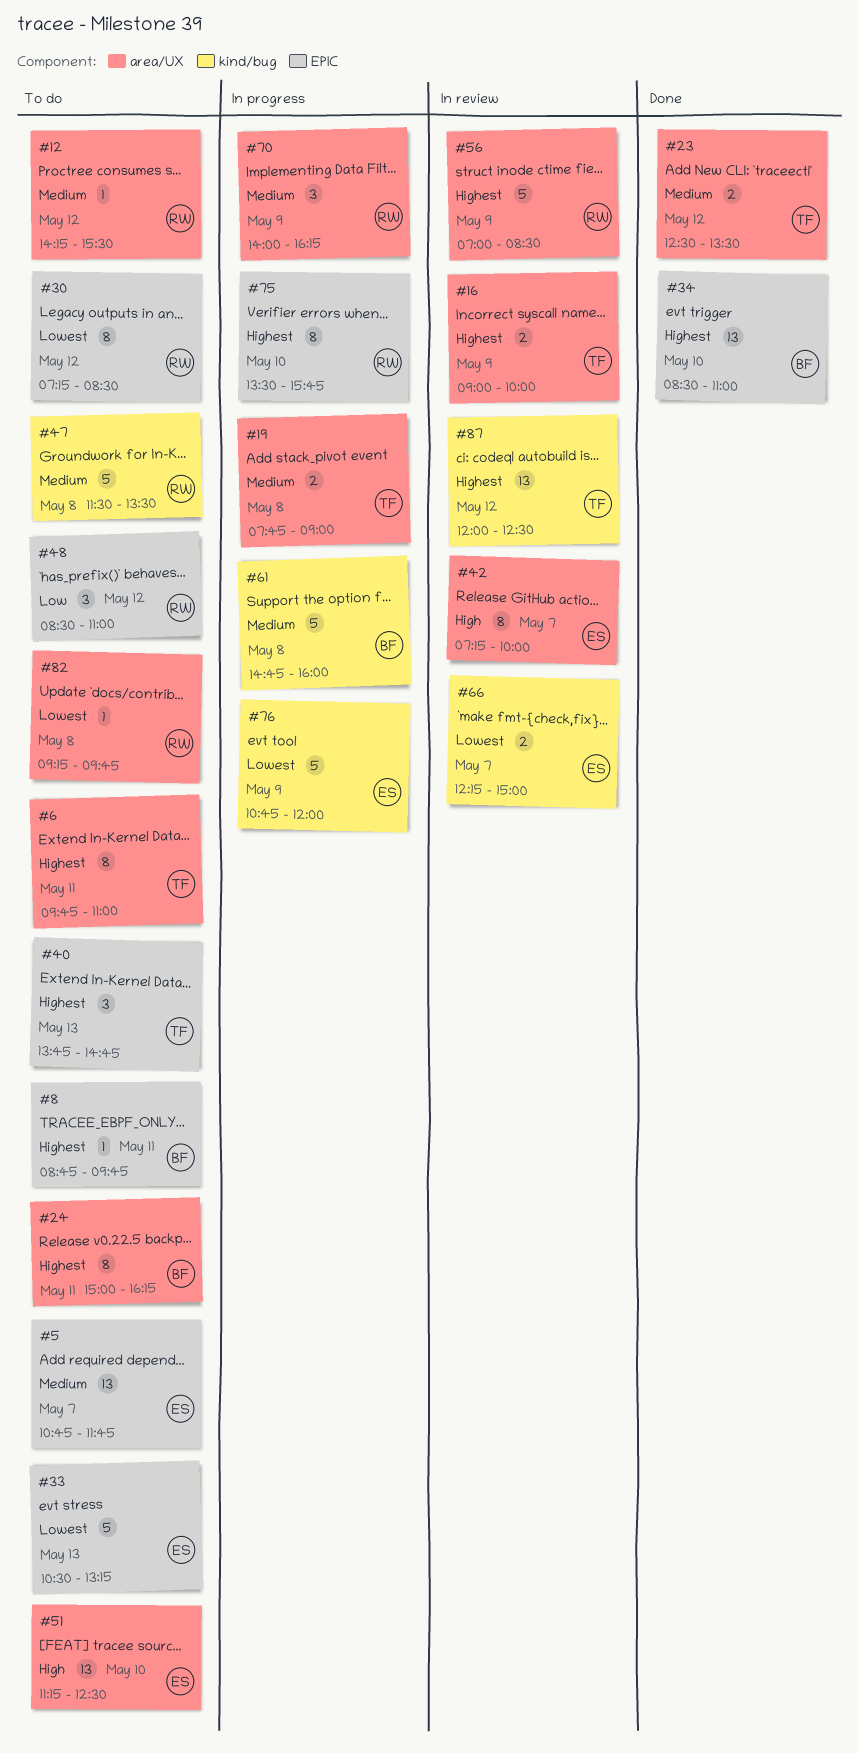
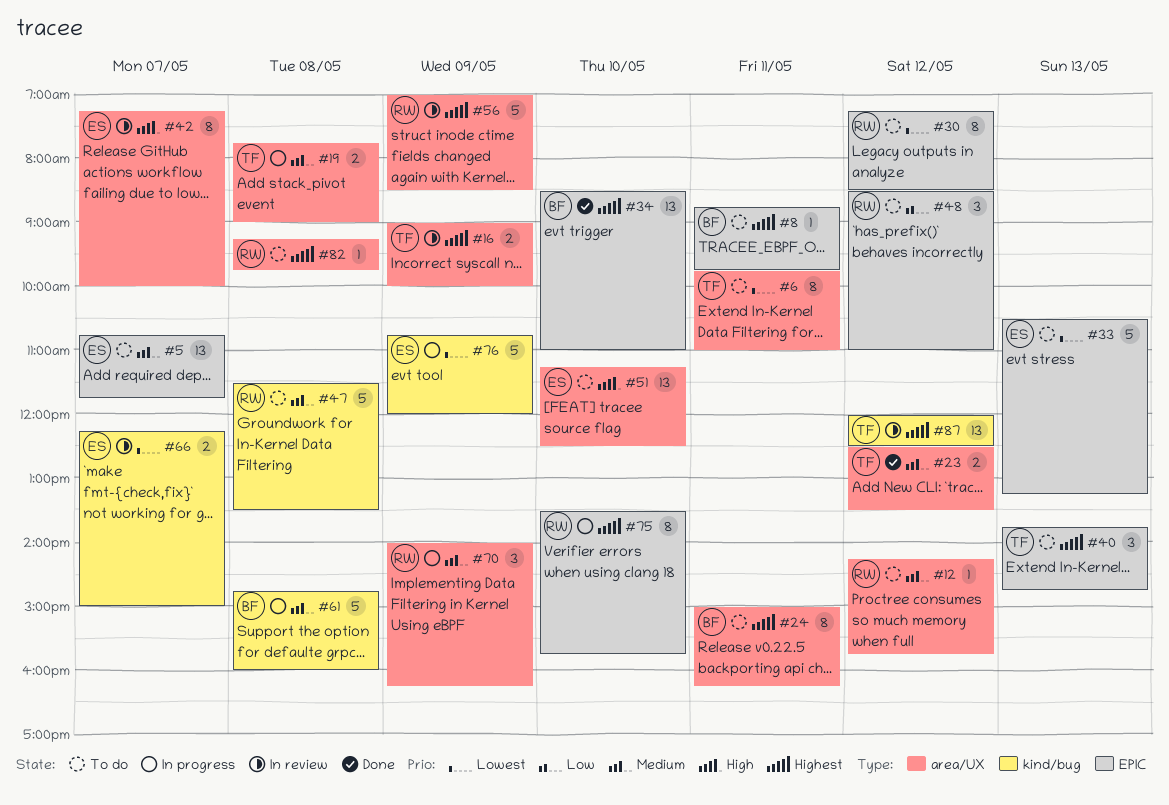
#6, priority: Highest -> Lowest
#12, ends: 15:30 -> 15:45
#82, priority: Lowest -> Highest

